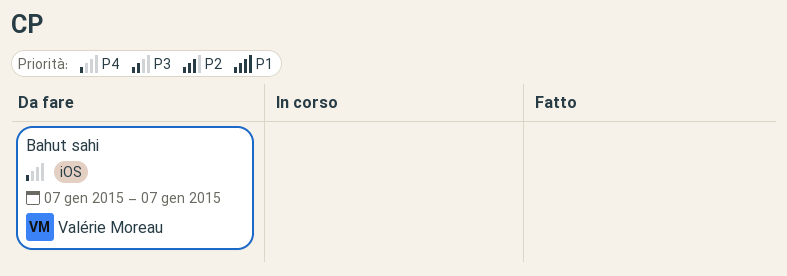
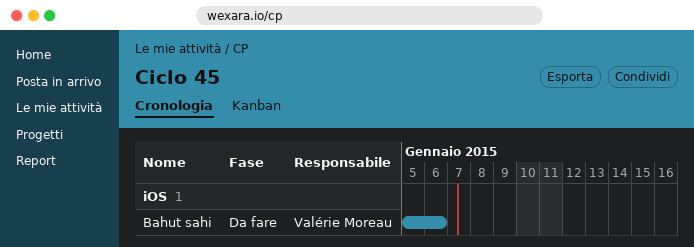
Bahut sahi, start: Jan 7 -> Jan 5
Bahut sahi, due: Jan 7 -> Jan 6

